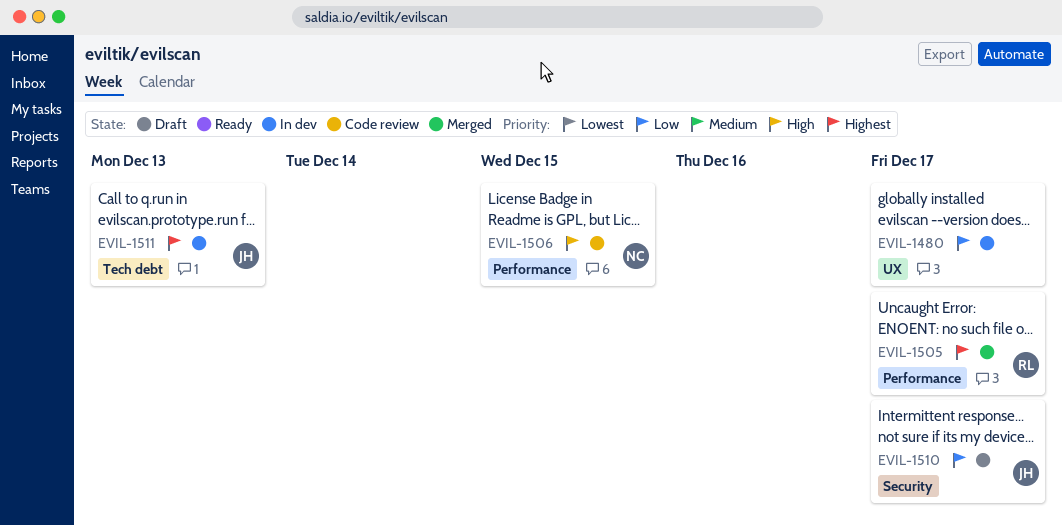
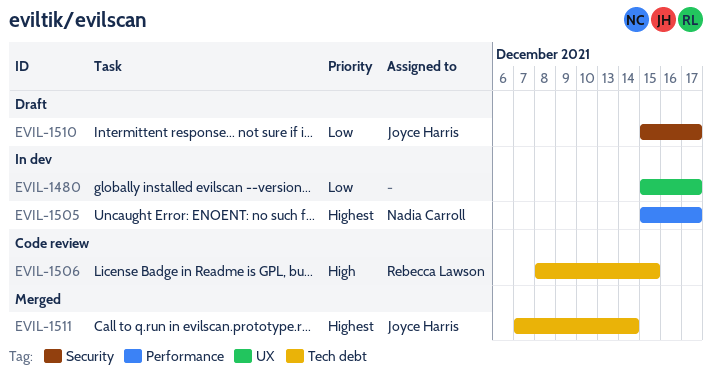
EVIL-1505, status: Merged -> In dev
EVIL-1505, owner: Rebecca Lawson -> Nadia Carroll
EVIL-1506, owner: Nadia Carroll -> Rebecca Lawson
EVIL-1506, label: Performance -> Tech debt
EVIL-1511, status: In dev -> Merged
EVIL-1511, due: Dec 13 -> Dec 14

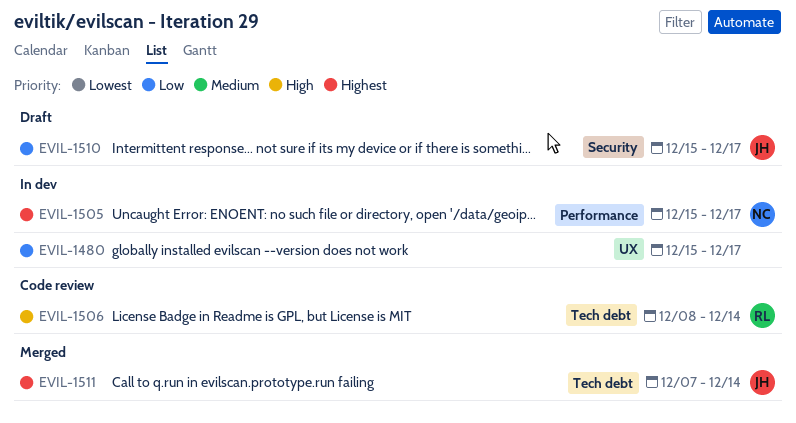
EVIL-1506, due: Dec 15 -> Dec 14

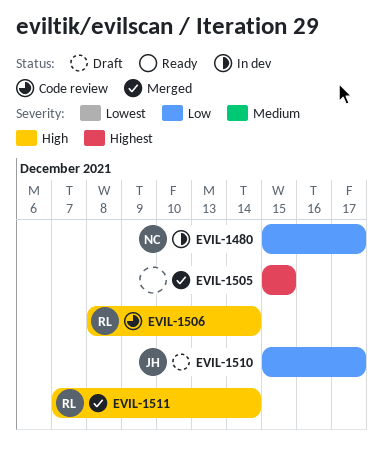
EVIL-1480, owner: none -> NC
EVIL-1505, status: In dev -> Merged
EVIL-1505, owner: NC -> none
EVIL-1505, due: Dec 17 -> Dec 15
EVIL-1511, owner: JH -> RL
EVIL-1511, priority: Highest -> High

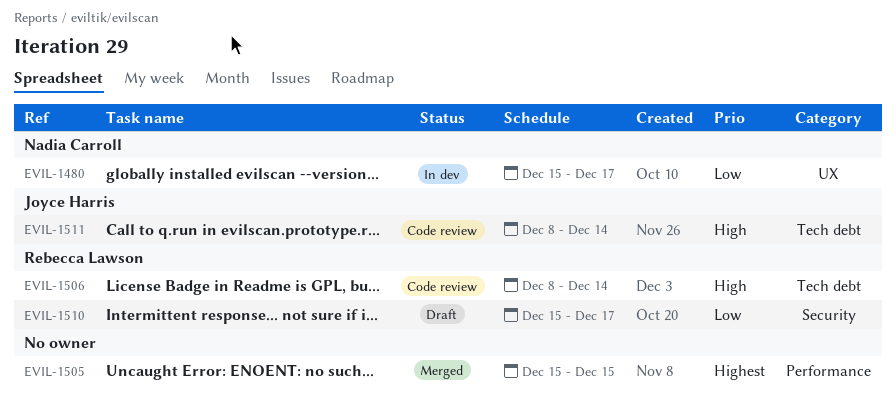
EVIL-1510, owner: Joyce Harris -> Rebecca Lawson
EVIL-1511, status: Merged -> Code review
EVIL-1511, owner: Rebecca Lawson -> Joyce Harris
EVIL-1511, start: Dec 7 -> Dec 8

